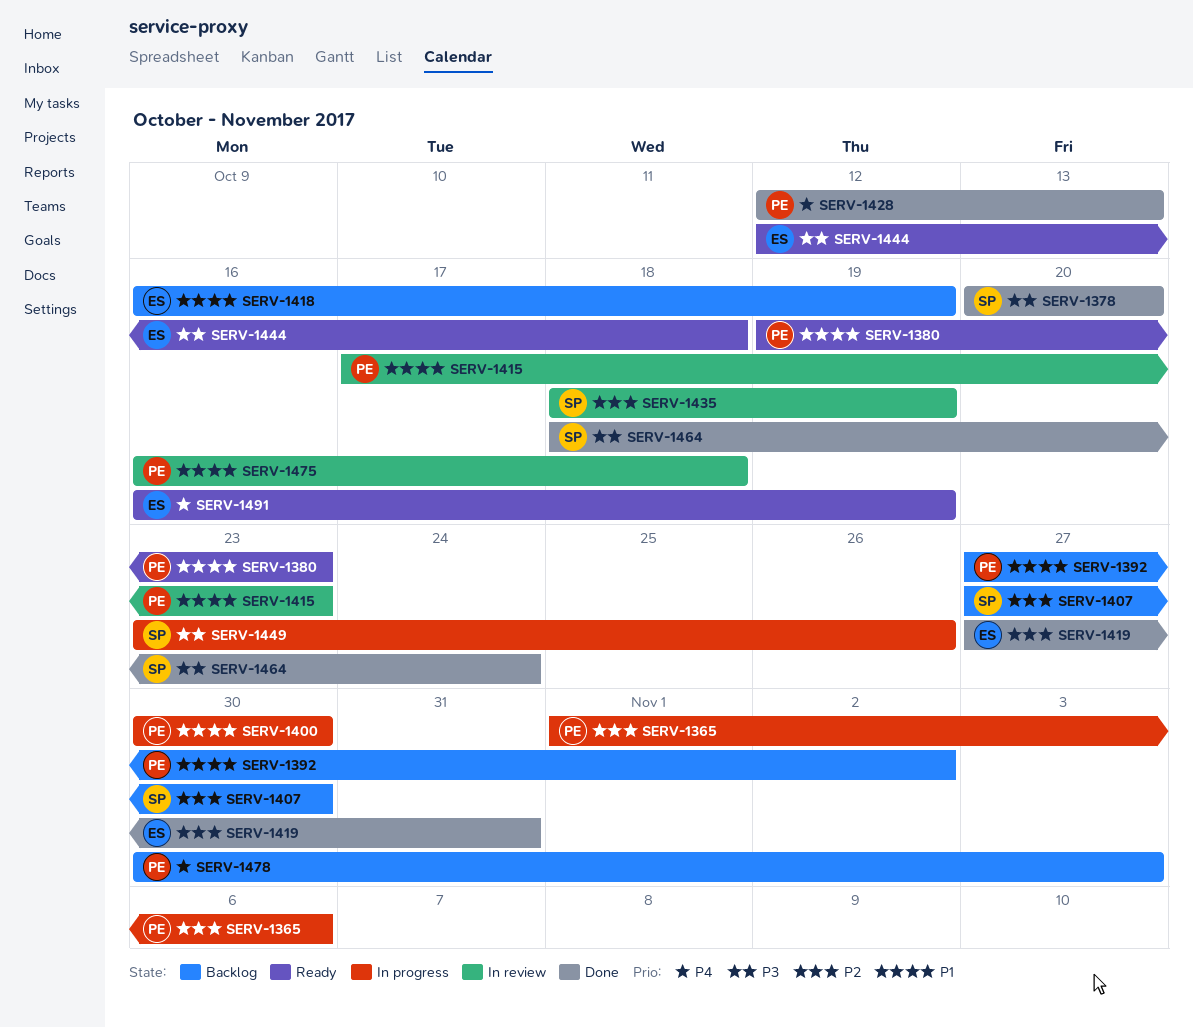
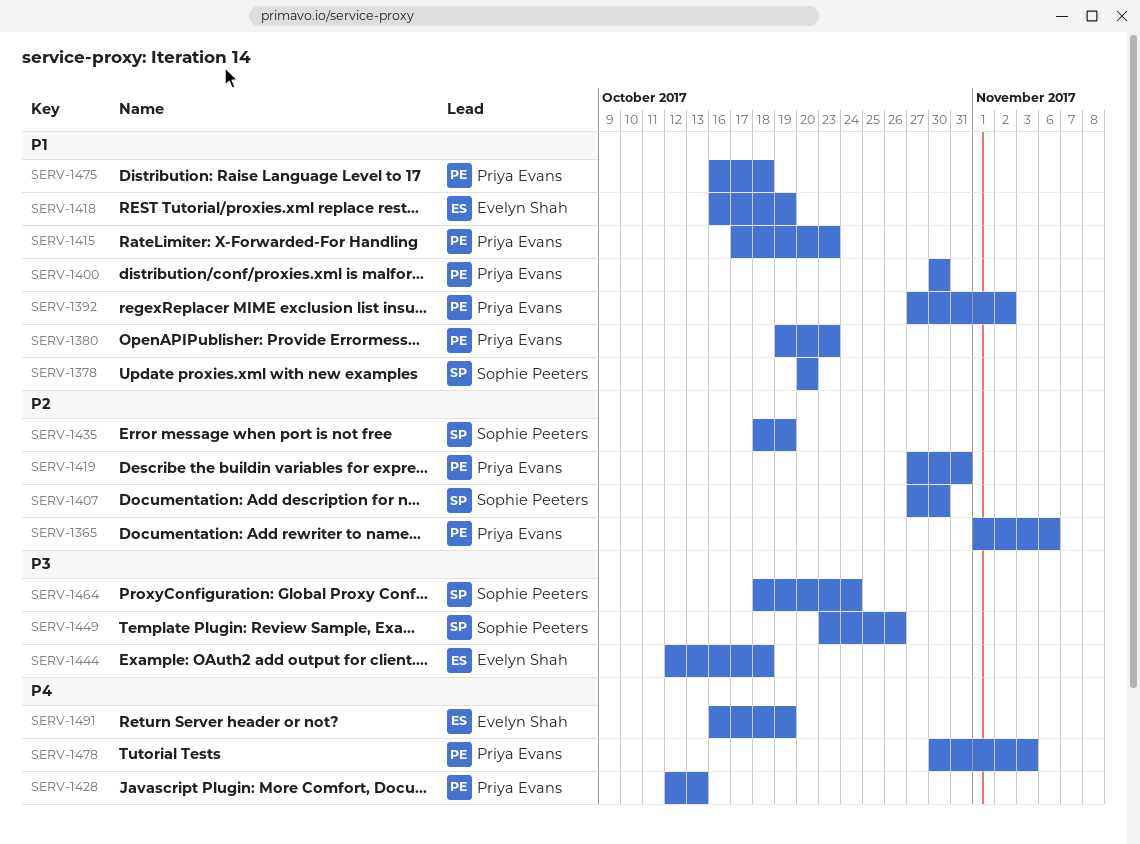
SERV-1378, priority: P3 -> P1
SERV-1419, owner: Evelyn Shah -> Priya Evans

